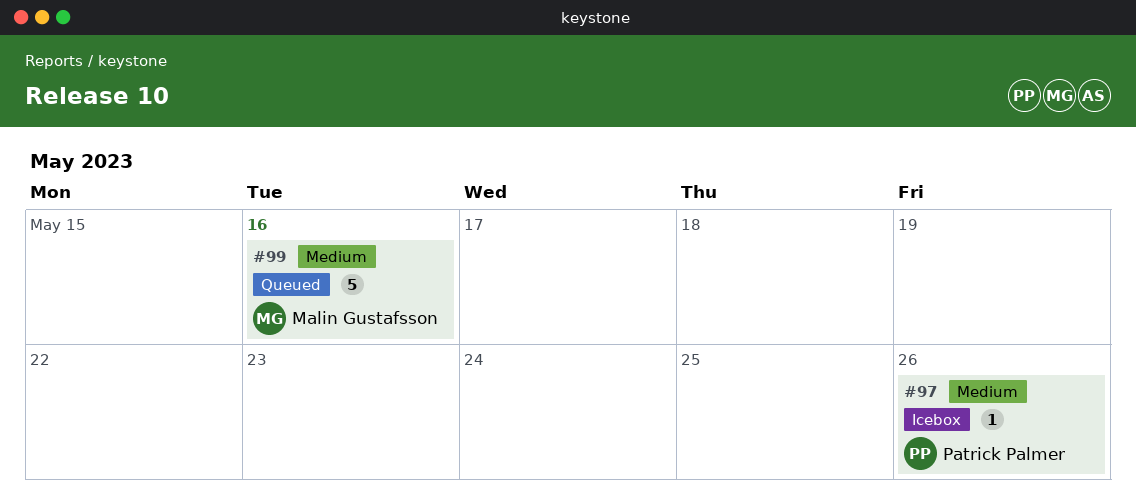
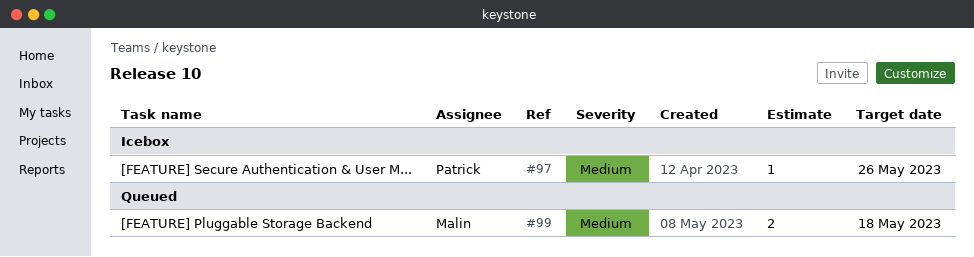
#99, estimate: 5 -> 2
#99, due: May 16 -> May 18

